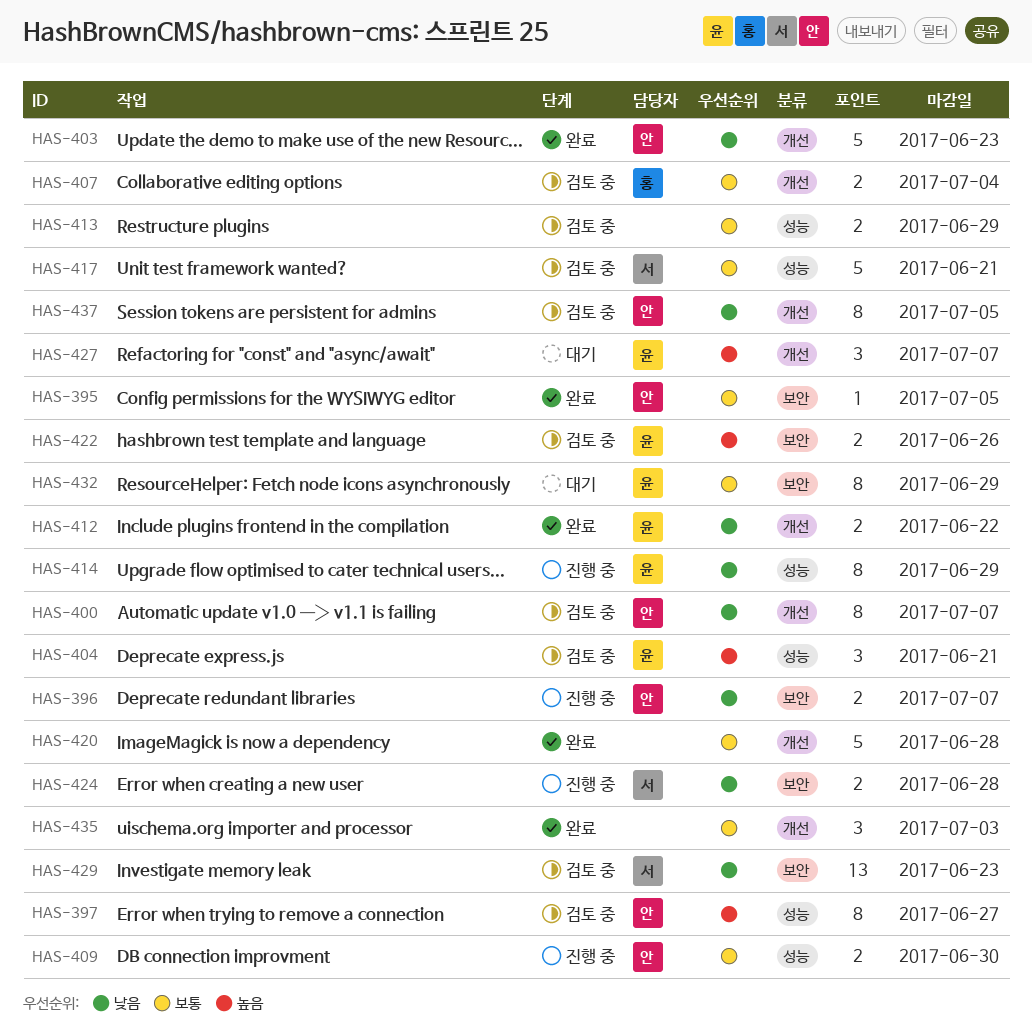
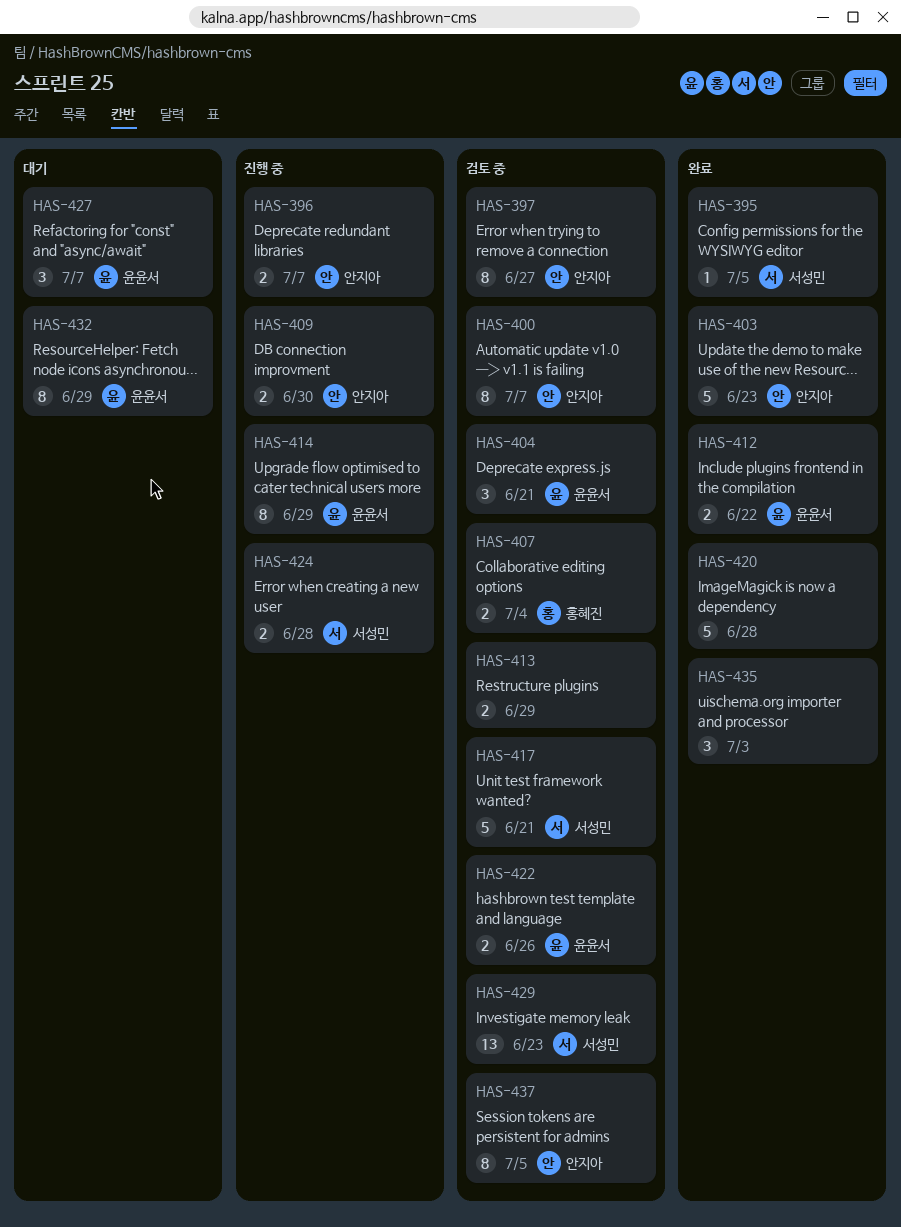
HAS-395, owner: 안지아 -> 서성민

